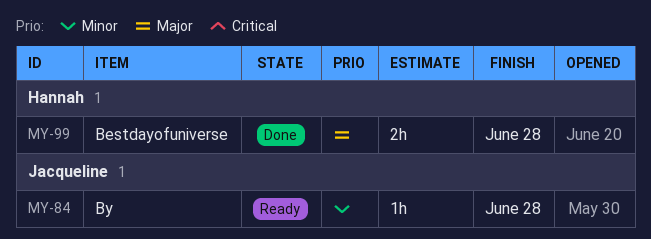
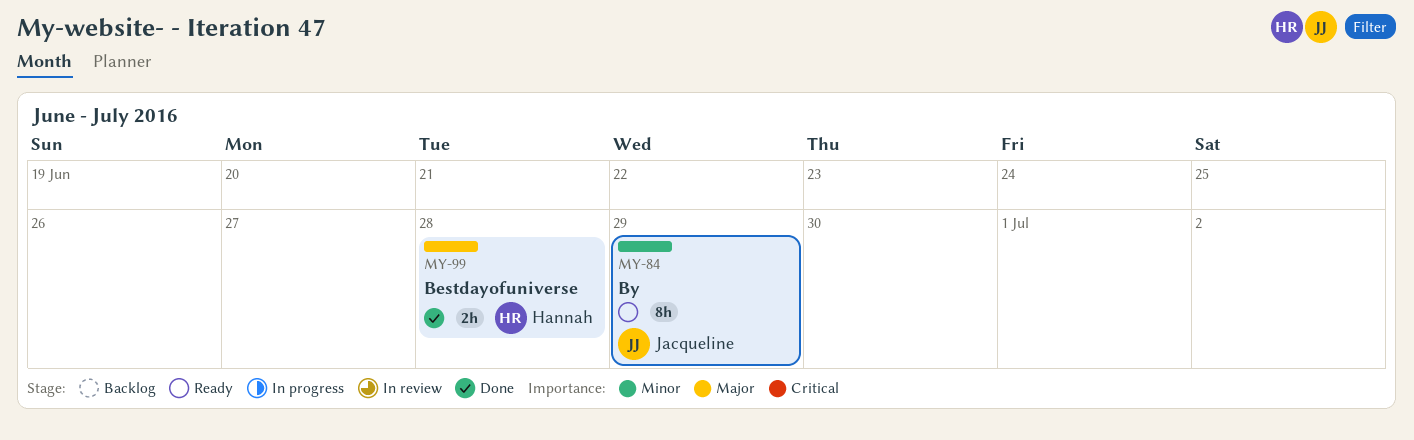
MY-84, estimate: 1h -> 8h
MY-84, due: Jun 28 -> Jun 29

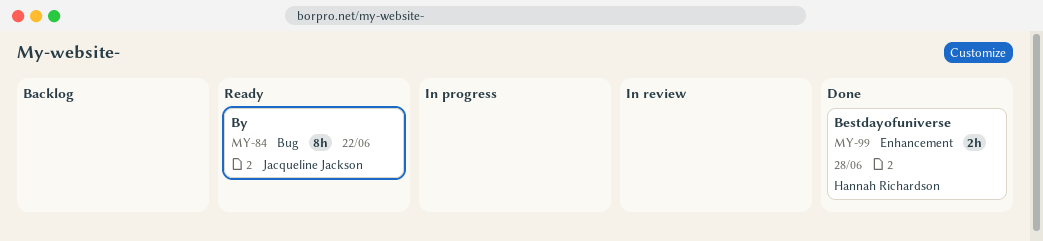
MY-84, due: Jun 29 -> Jun 22

